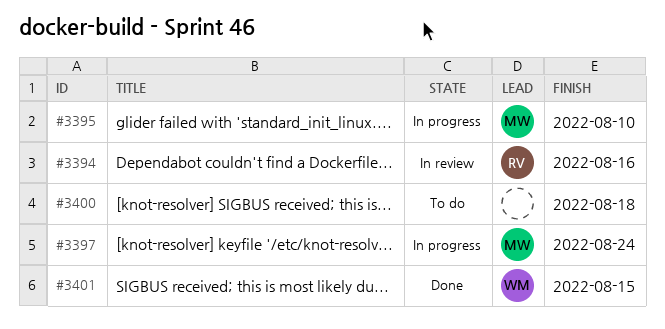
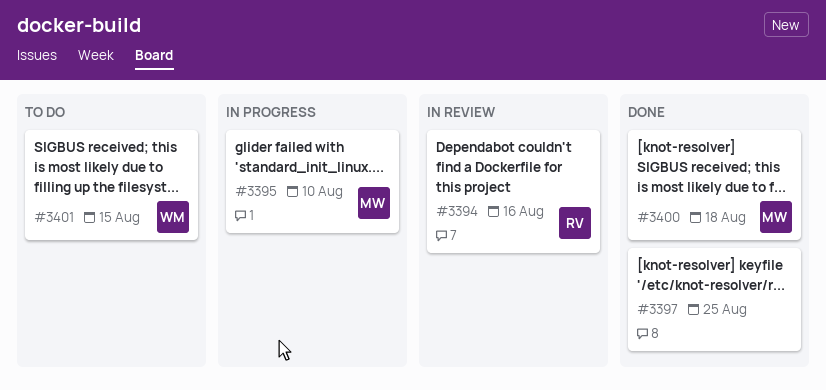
#3397, status: In progress -> Done
#3397, owner: MW -> none
#3397, due: Aug 24 -> Aug 25
#3400, status: To do -> Done
#3400, owner: none -> MW
#3401, status: Done -> To do

